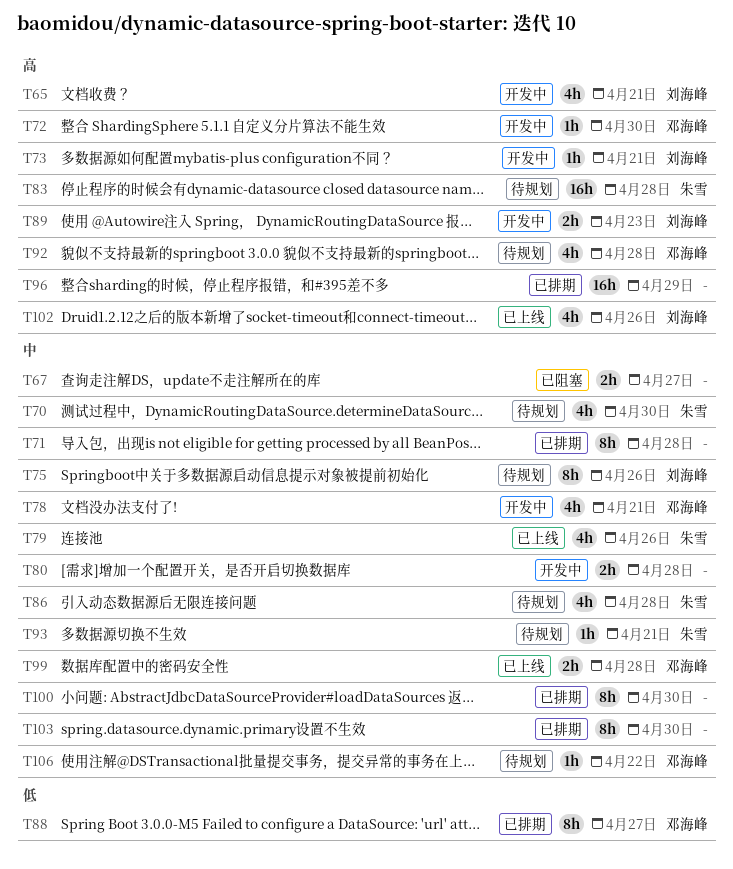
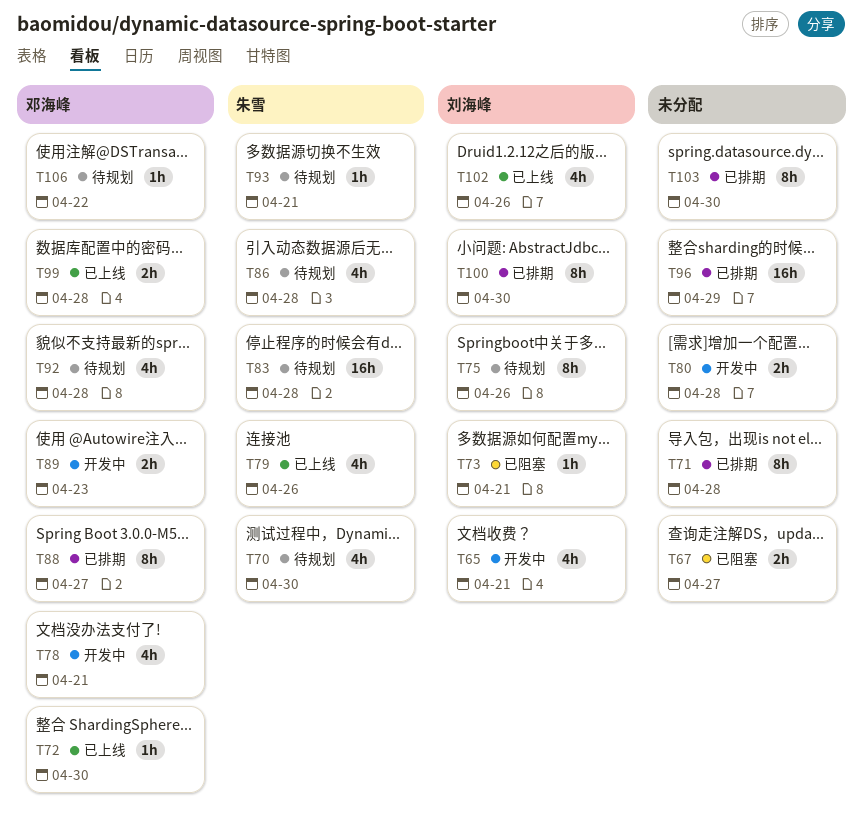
T72, status: 开发中 -> 已上线
T73, status: 开发中 -> 已阻塞
T89, owner: 刘海峰 -> 邓海峰
T100, owner: none -> 刘海峰

